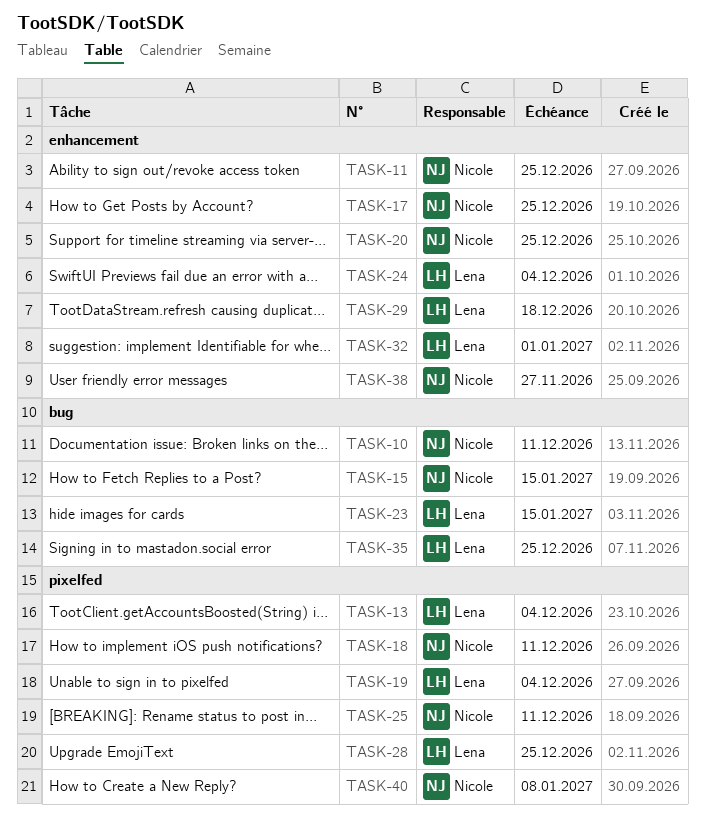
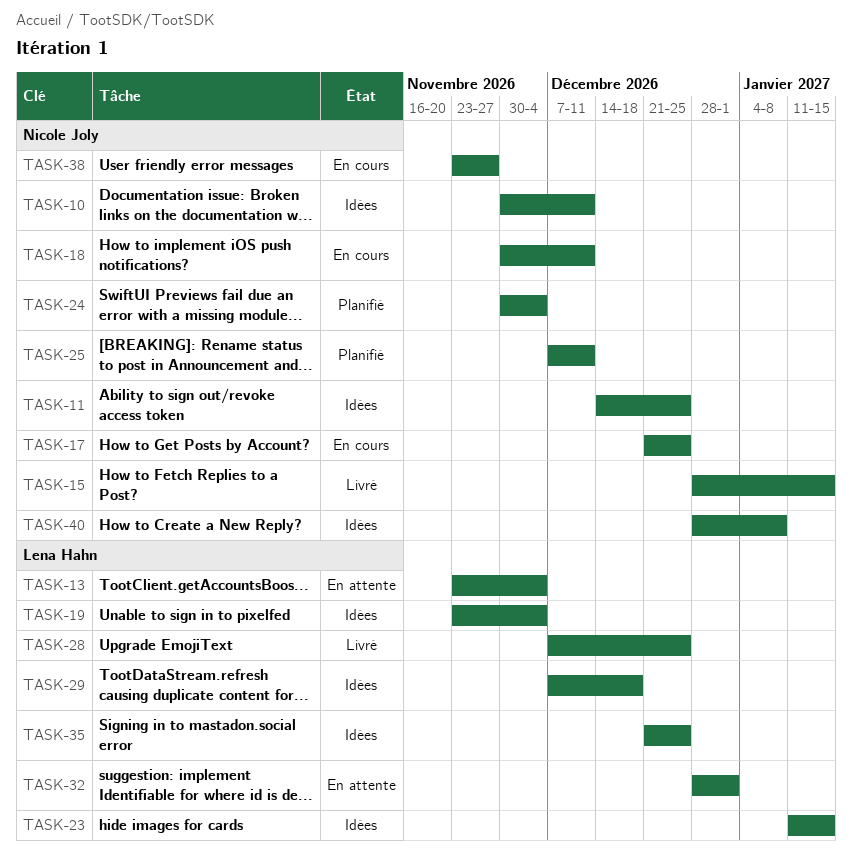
TASK-20: present -> none
TASK-24, owner: Lena Hahn -> Nicole Joly

